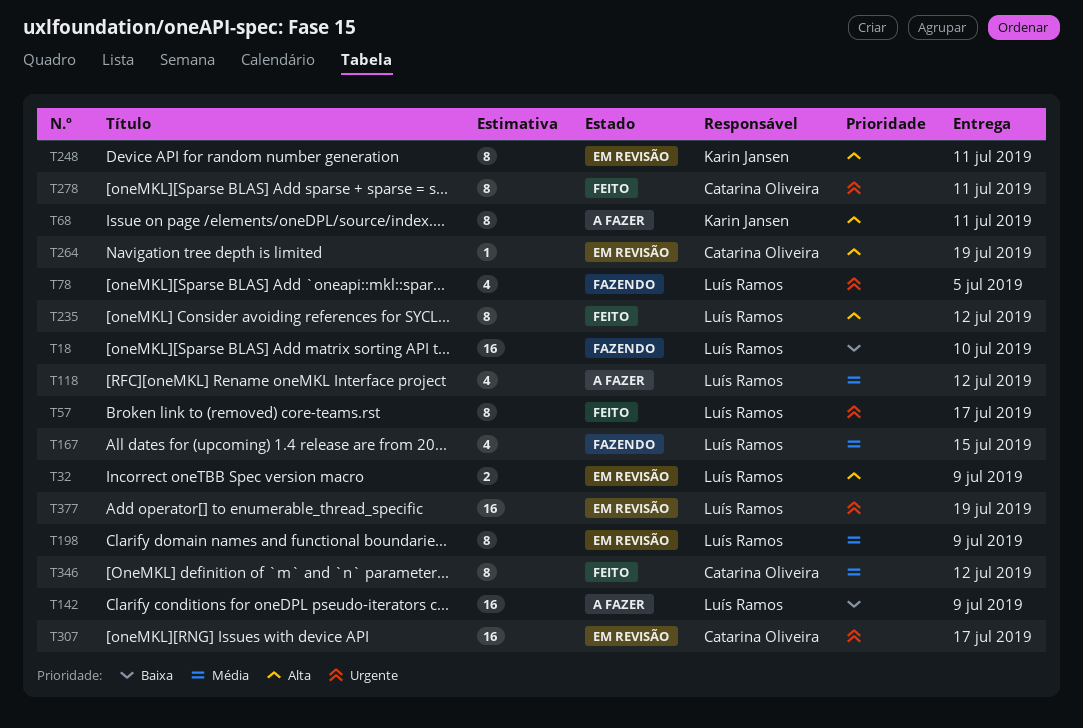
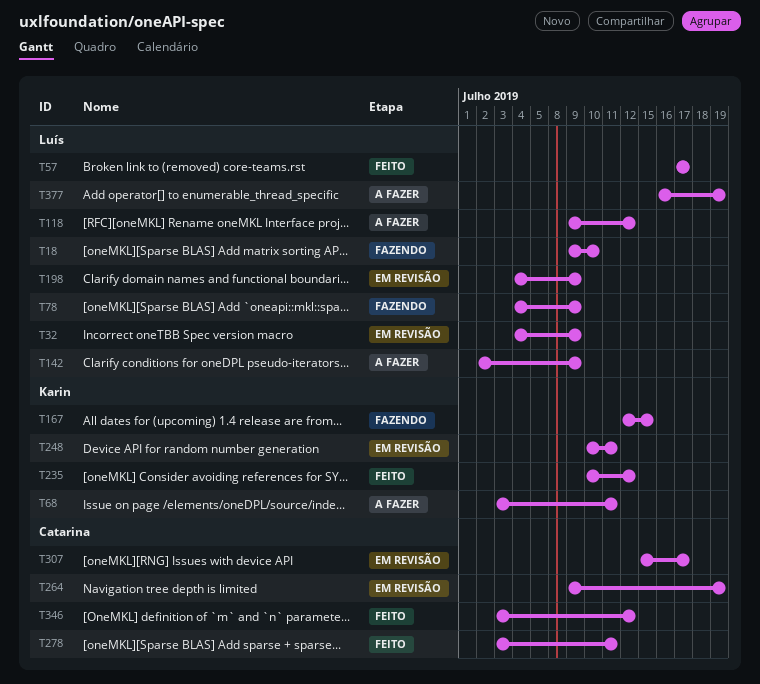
T78, due: Jul 5 -> Jul 9
T167, owner: Luís Ramos -> Karin Jansen
T235, owner: Luís Ramos -> Karin Jansen
T377, status: Em revisão -> A fazer

